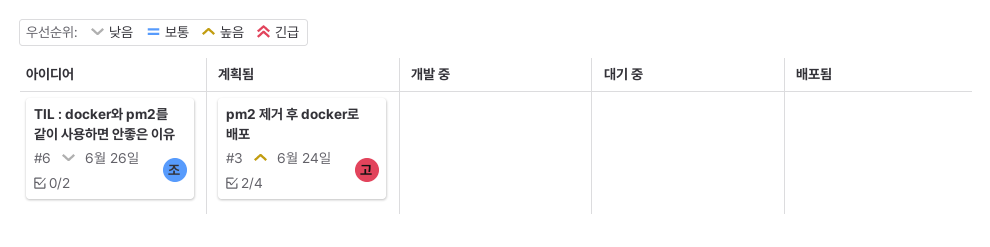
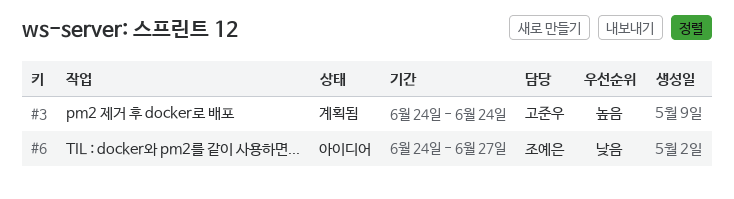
#6, due: Jun 26 -> Jun 27

